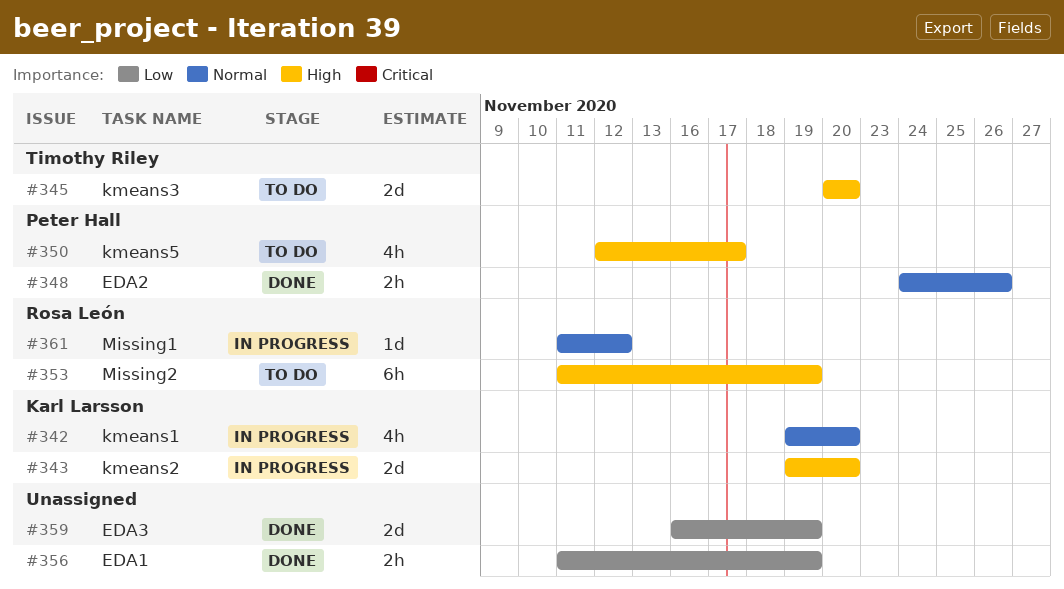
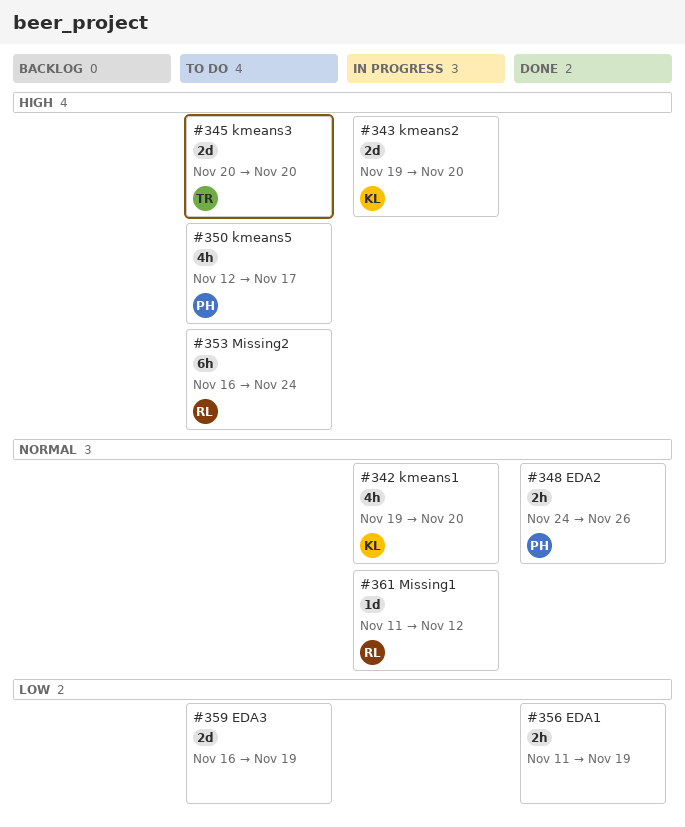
#353, start: Nov 11 -> Nov 16
#353, due: Nov 19 -> Nov 24
#359, status: Done -> To do

